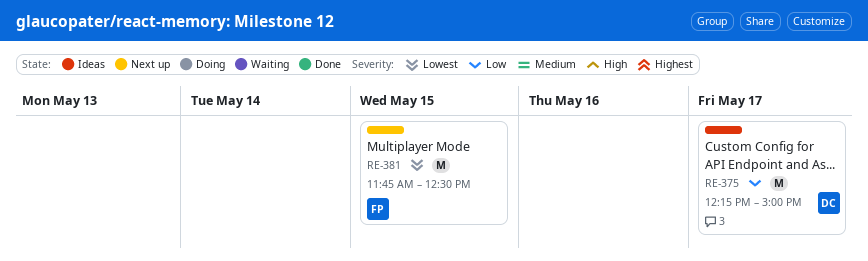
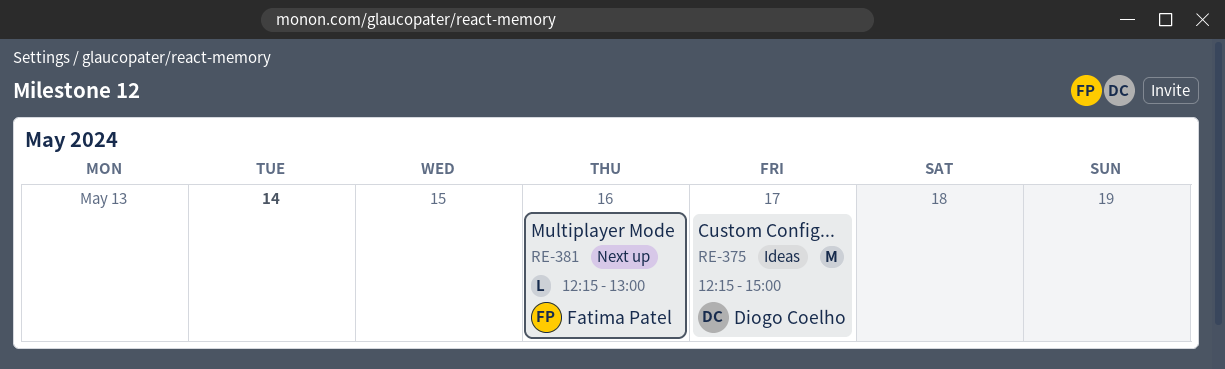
RE-381, estimate: M -> L
RE-381, day: May 15 -> May 16
RE-381, begins: 11:45 -> 12:15
RE-381, ends: 12:30 -> 13:00

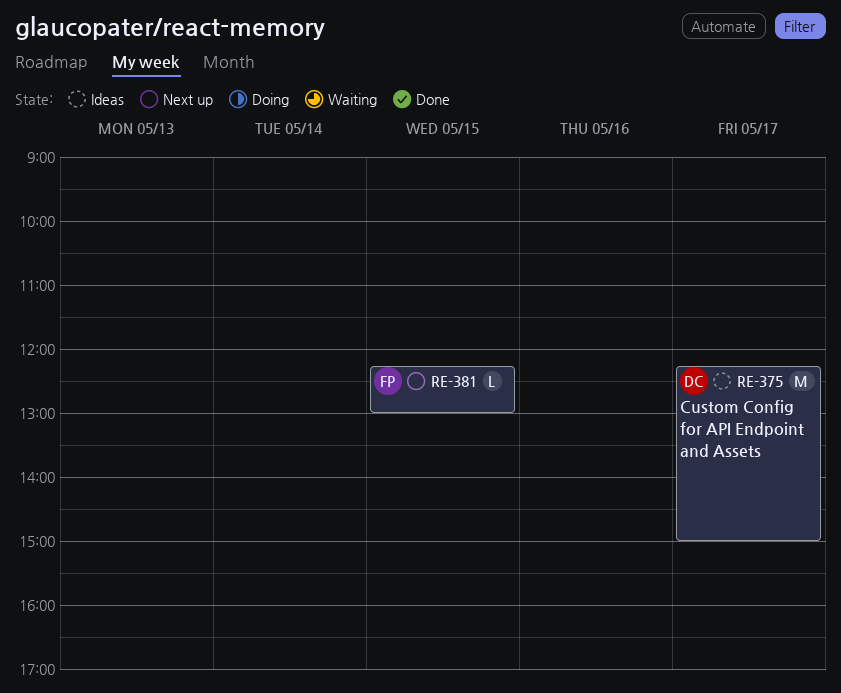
RE-381, day: May 16 -> May 15

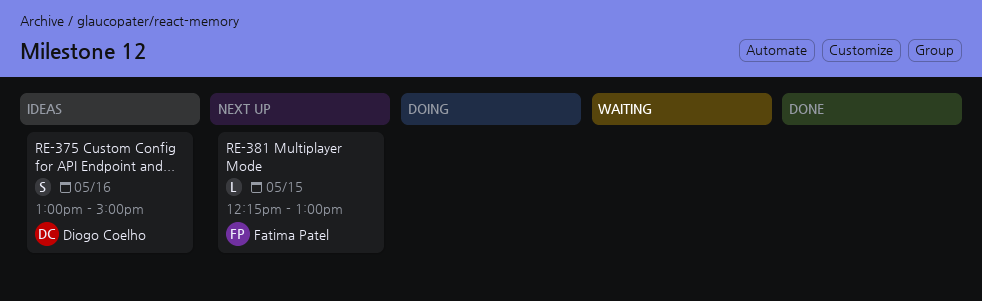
RE-375, estimate: M -> S
RE-375, day: May 17 -> May 16
RE-375, begins: 12:15 -> 13:00

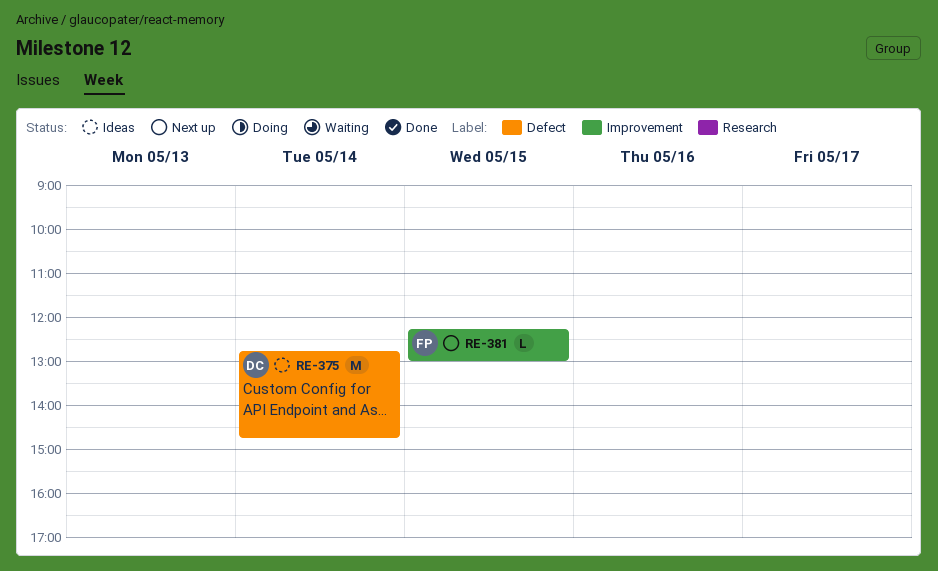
RE-375, estimate: S -> M
RE-375, day: May 16 -> May 14
RE-375, begins: 13:00 -> 12:45
RE-375, ends: 15:00 -> 14:45

